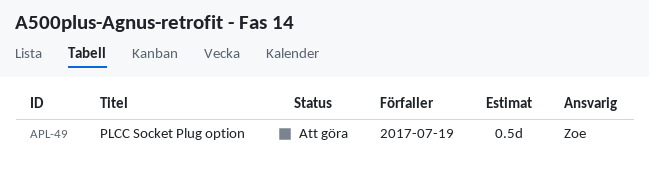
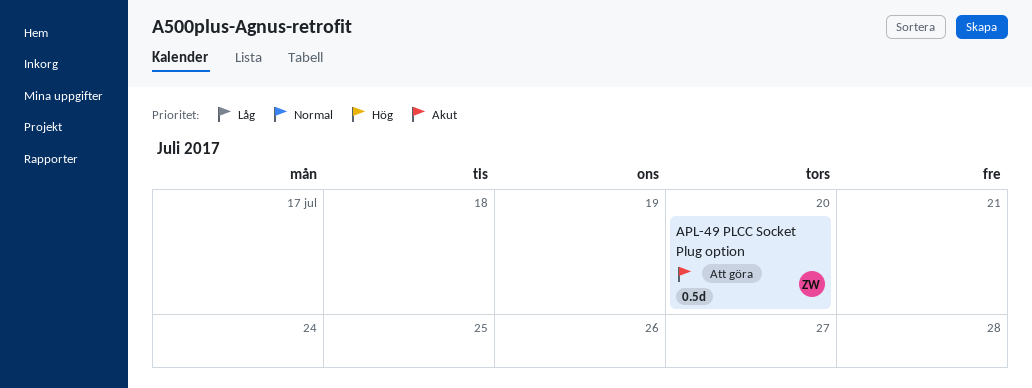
APL-49, due: Jul 19 -> Jul 20

